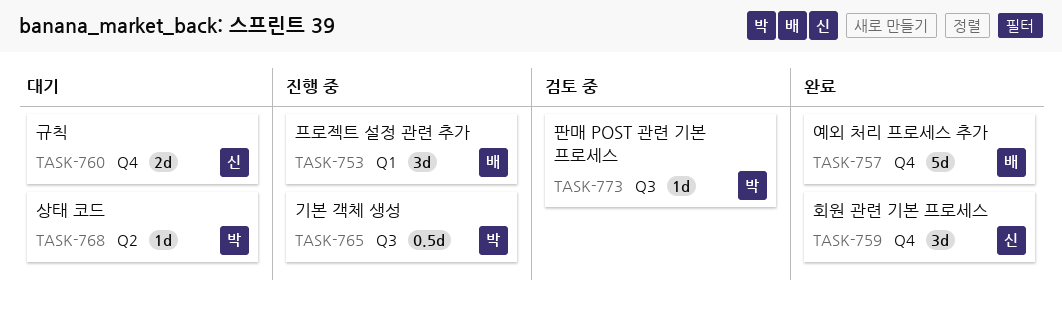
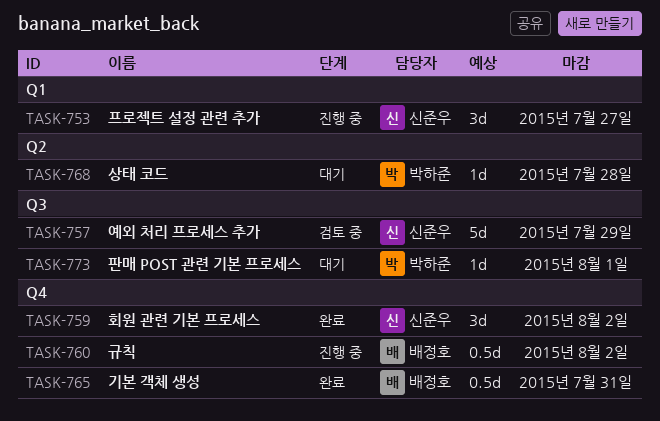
TASK-753, owner: 배정호 -> 신준우
TASK-757, status: 완료 -> 검토 중
TASK-757, owner: 배정호 -> 신준우
TASK-757, label: Q4 -> Q3
TASK-760, status: 대기 -> 진행 중
TASK-760, owner: 신준우 -> 배정호
TASK-760, estimate: 2d -> 0.5d
TASK-765, status: 진행 중 -> 완료
TASK-765, owner: 박하준 -> 배정호
TASK-765, label: Q3 -> Q4
TASK-773, status: 검토 중 -> 대기

